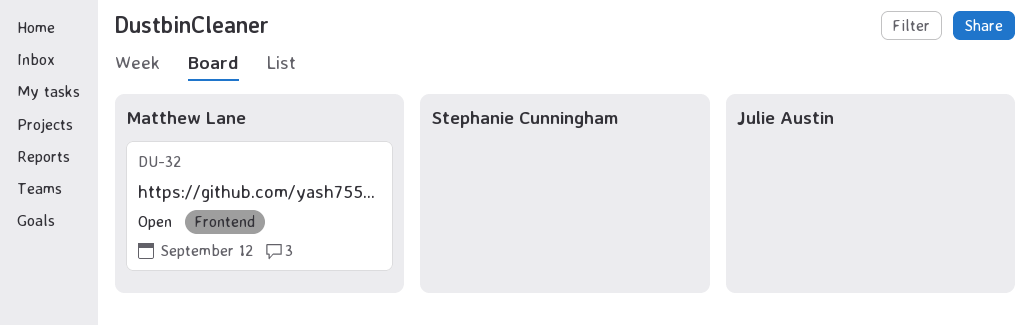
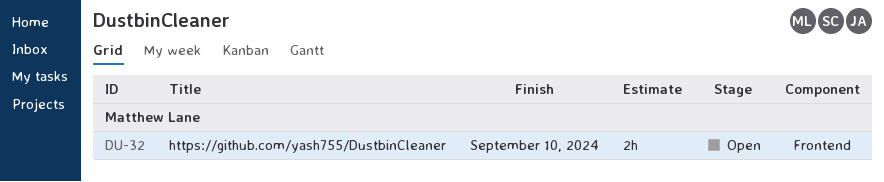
DU-32, due: Sep 12 -> Sep 10

